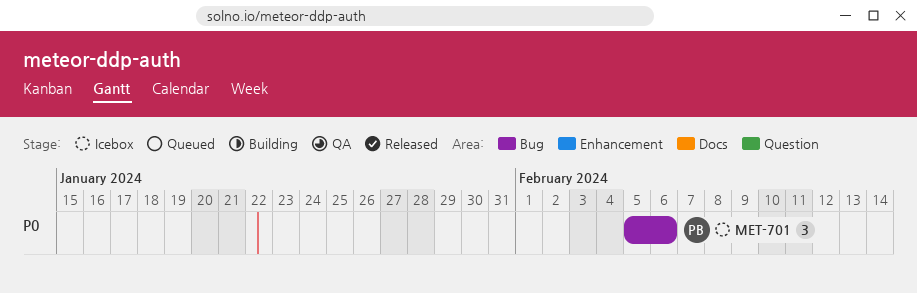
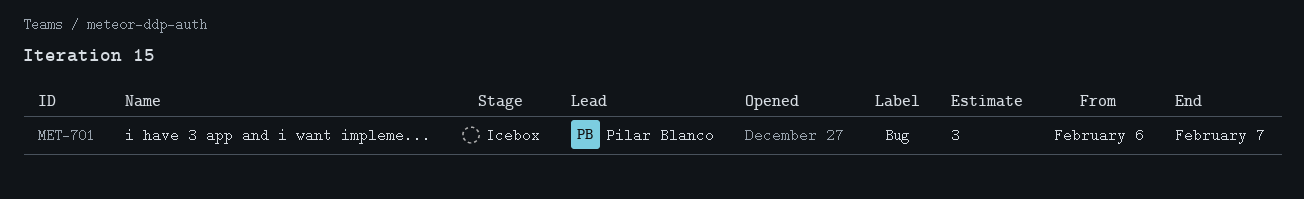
MET-701, start: Feb 5 -> Feb 6
MET-701, due: Feb 6 -> Feb 7

